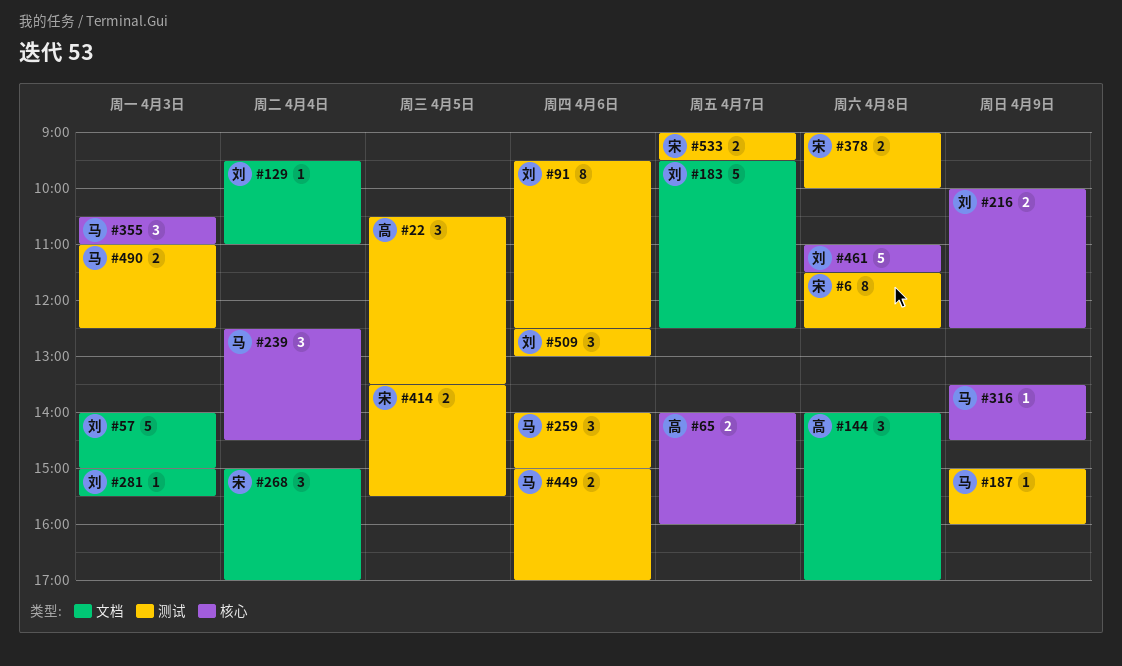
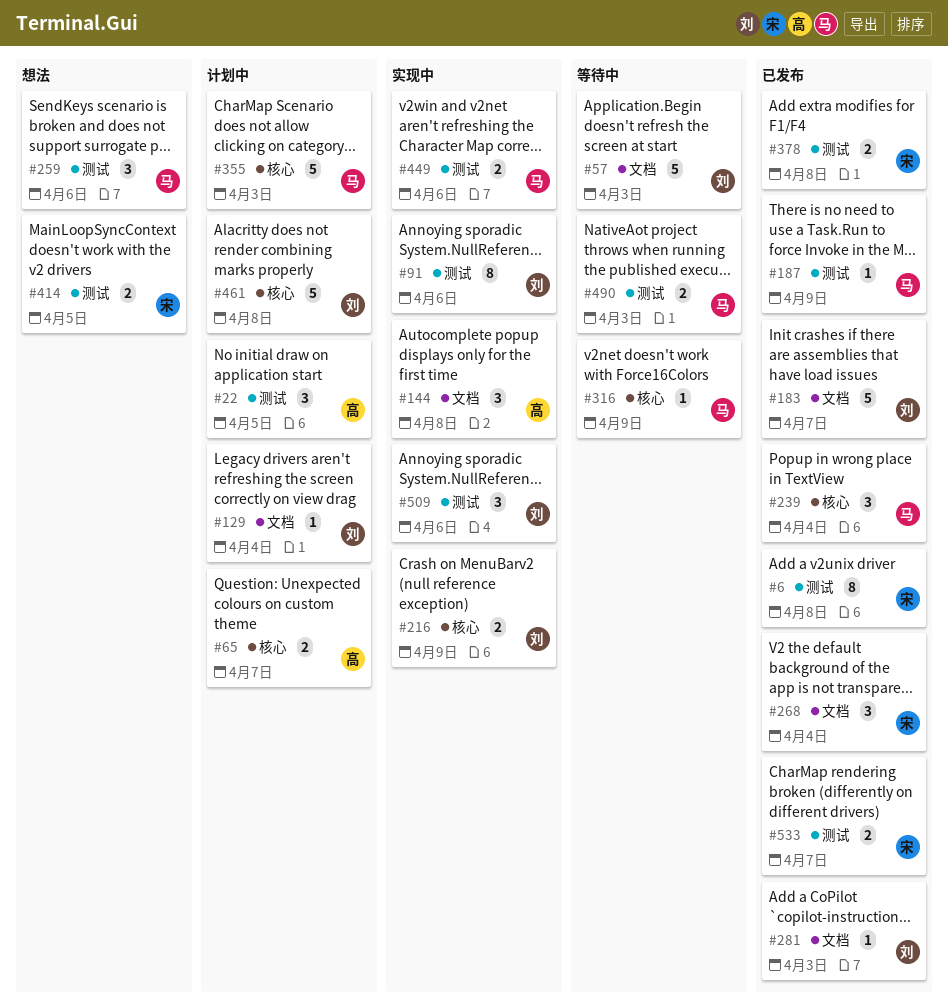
#355, estimate: 3 -> 5

